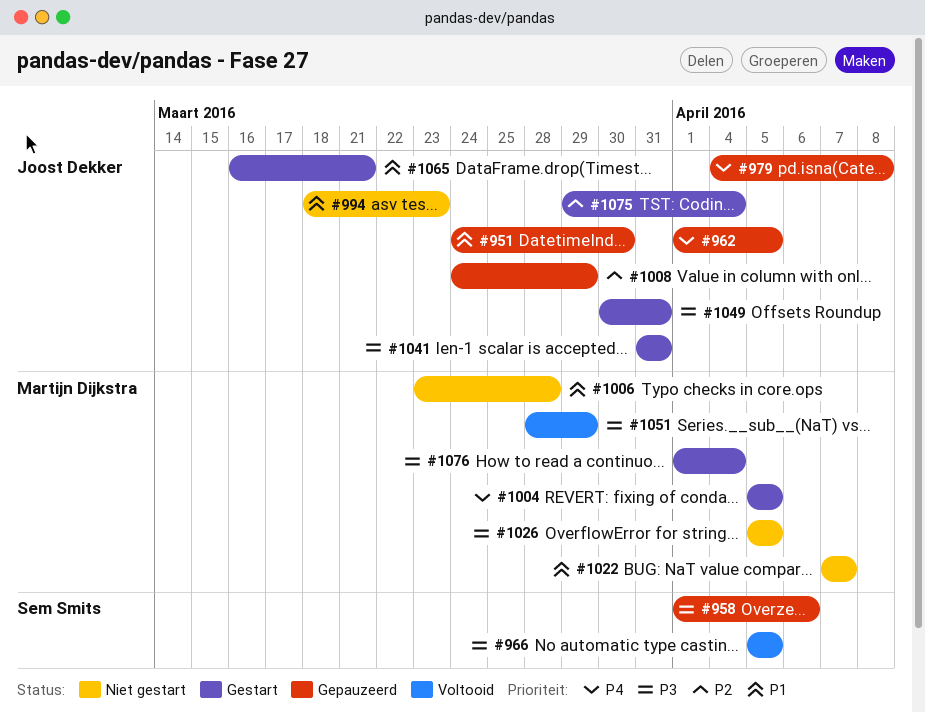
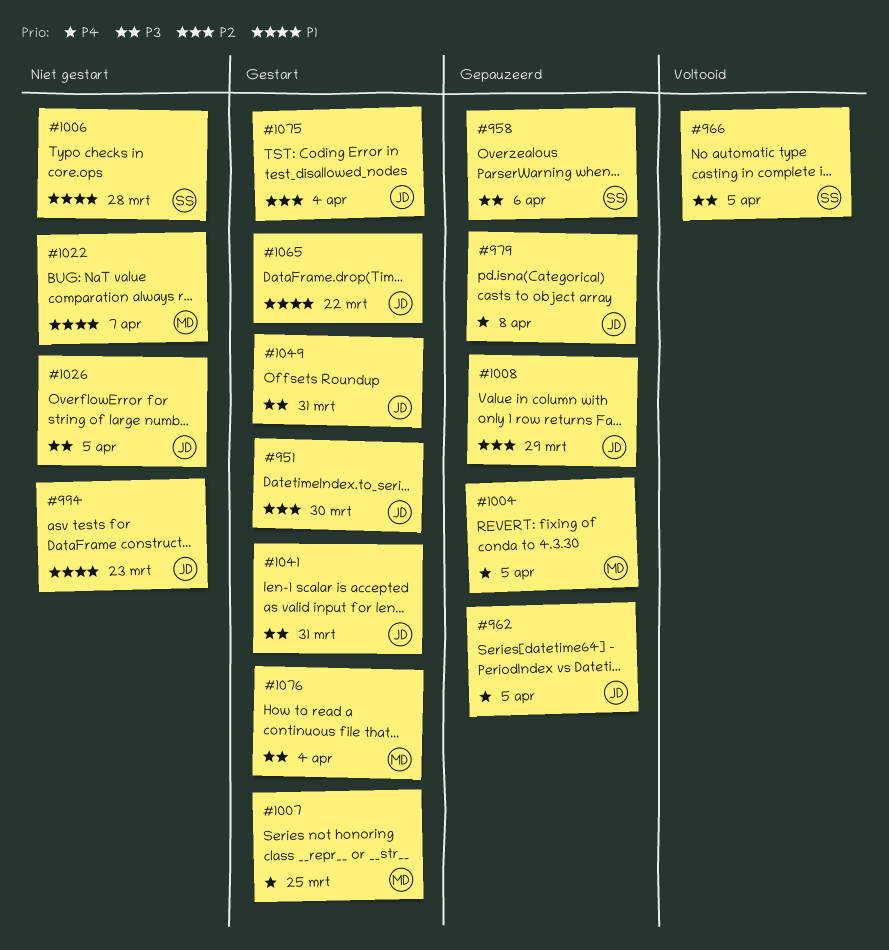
#951, status: Gepauzeerd -> Gestart
#951, priority: P1 -> P2
#1004, status: Gestart -> Gepauzeerd
#1006, owner: Martijn Dijkstra -> Sem Smits
#1007: none -> present
#1026, owner: Martijn Dijkstra -> Joost Dekker
#1051: present -> none
#1065, due: Mar 21 -> Mar 22

